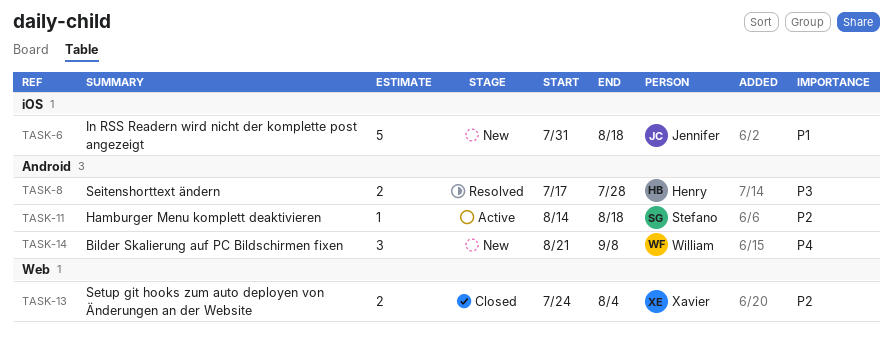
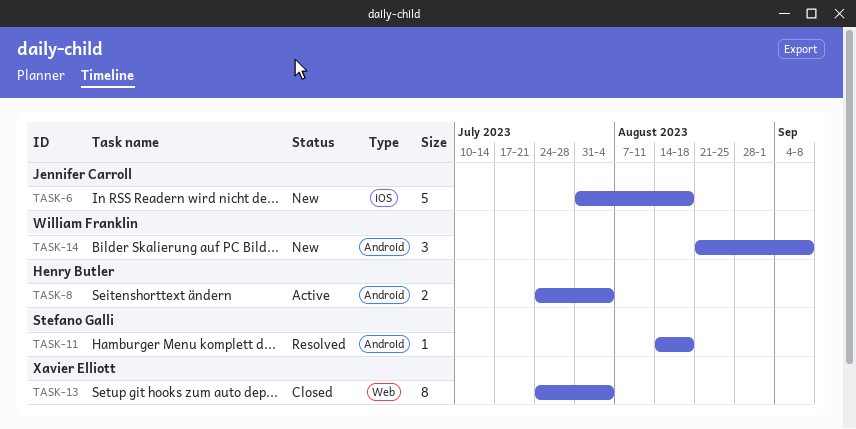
TASK-8, status: Resolved -> Active
TASK-8, start: Jul 17 -> Jul 24
TASK-8, due: Jul 28 -> Aug 4
TASK-11, status: Active -> Resolved
TASK-13, estimate: 2 -> 8

